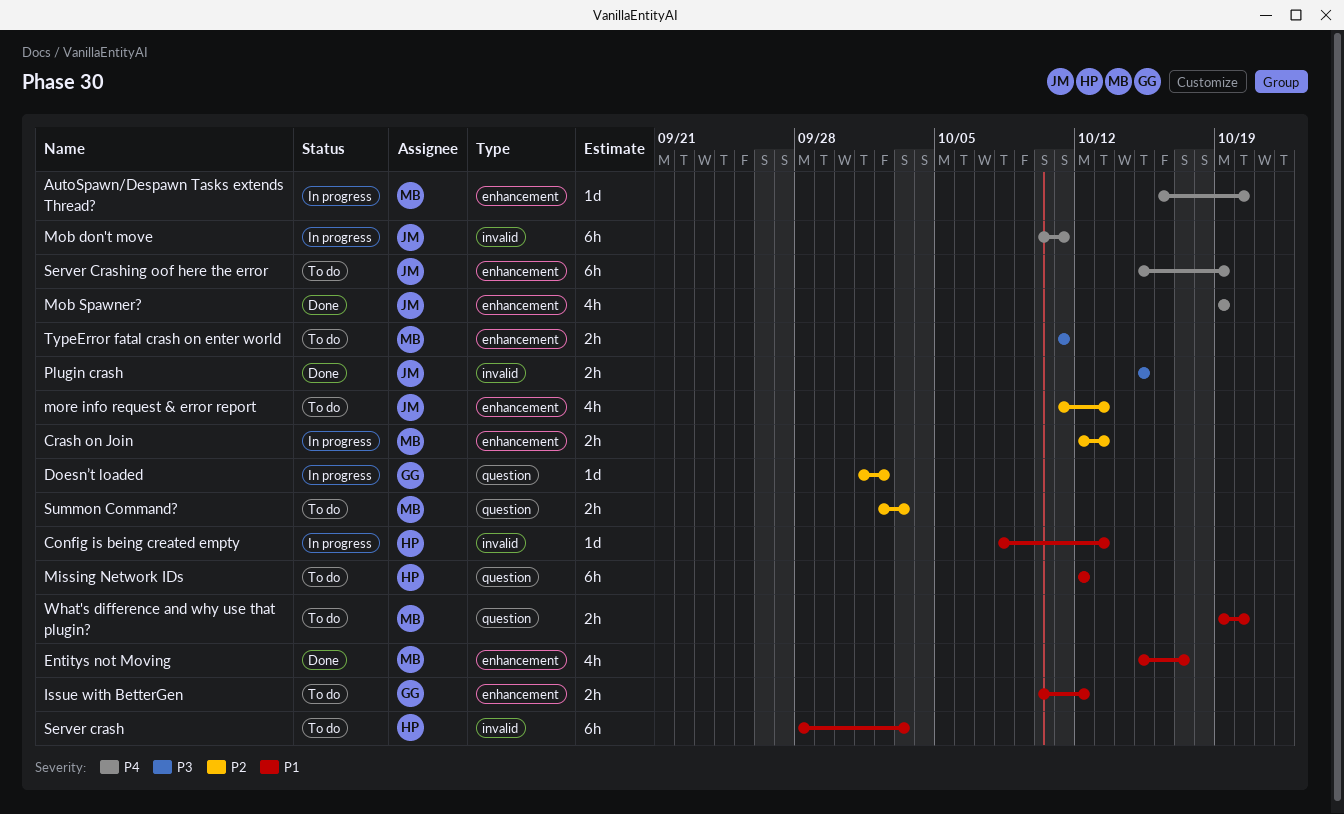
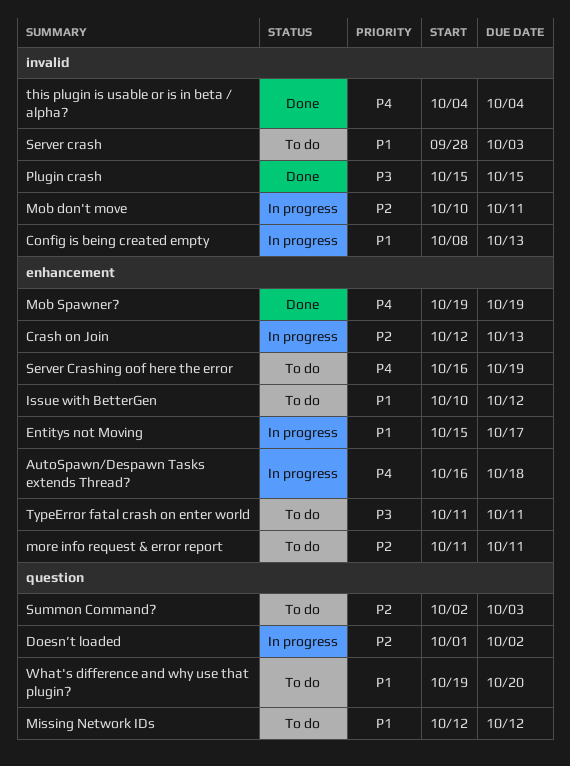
AutoSpawn/Despawn Tasks extends Thread?, due: Oct 20 -> Oct 18
Entitys not Moving, status: Done -> In progress
Mob don't move, priority: P4 -> P2
more info request & error report, due: Oct 13 -> Oct 11
Server Crashing oof here the error, start: Oct 15 -> Oct 16
this plugin is usable or is in beta / alpha?: none -> present

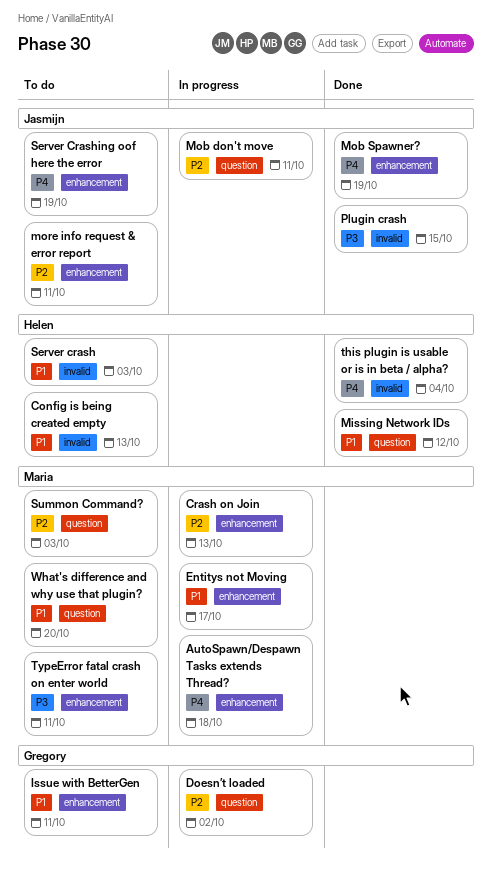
Config is being created empty, status: In progress -> To do
Issue with BetterGen, due: Oct 12 -> Oct 11
Missing Network IDs, status: To do -> Done
Mob don't move, label: invalid -> question

